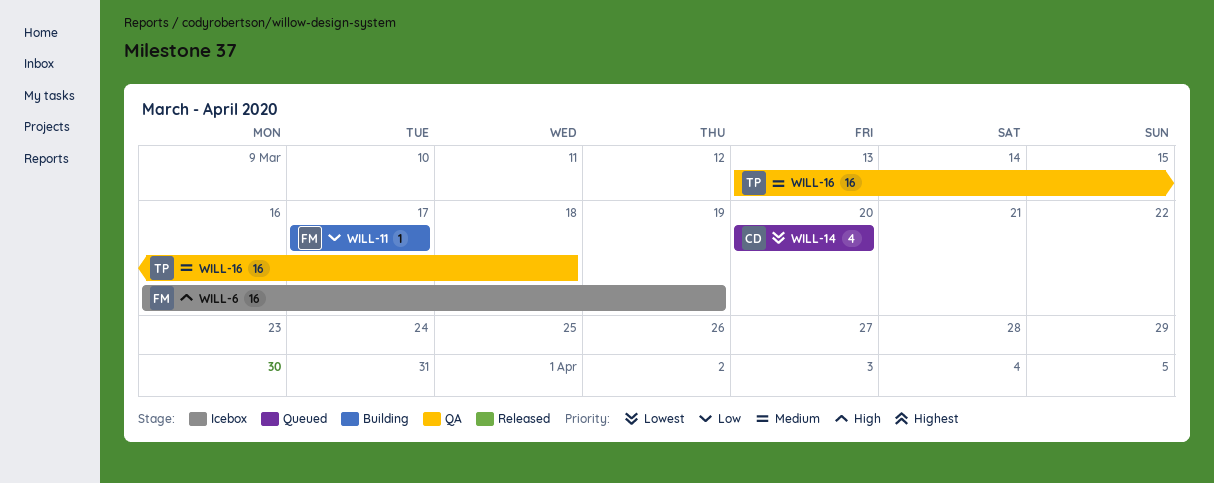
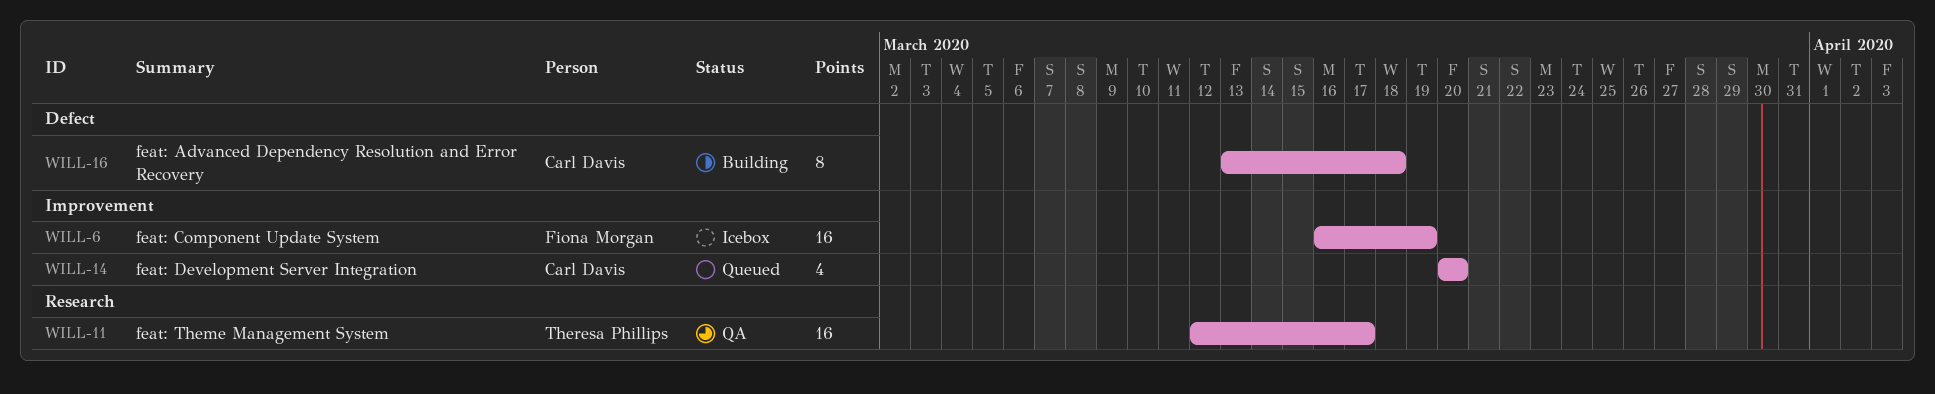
WILL-11, status: Building -> QA
WILL-11, owner: Fiona Morgan -> Theresa Phillips
WILL-11, estimate: 1 -> 16
WILL-11, start: Mar 17 -> Mar 12
WILL-16, status: QA -> Building
WILL-16, owner: Theresa Phillips -> Carl Davis
WILL-16, estimate: 16 -> 8

